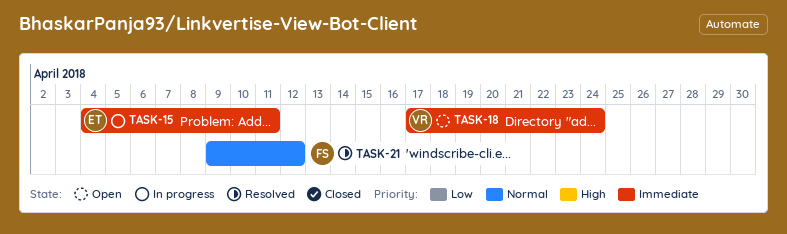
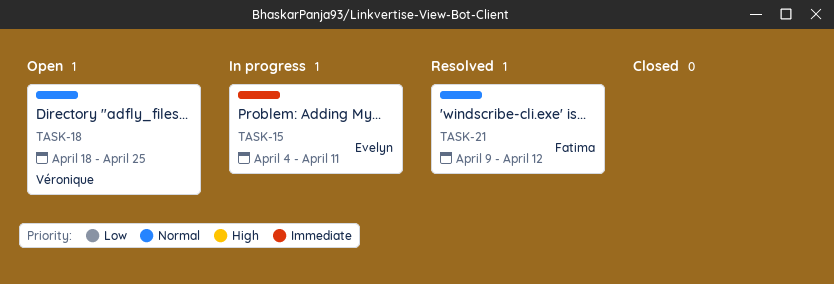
TASK-18, priority: Immediate -> Normal
TASK-18, start: Apr 17 -> Apr 18
TASK-18, due: Apr 24 -> Apr 25

